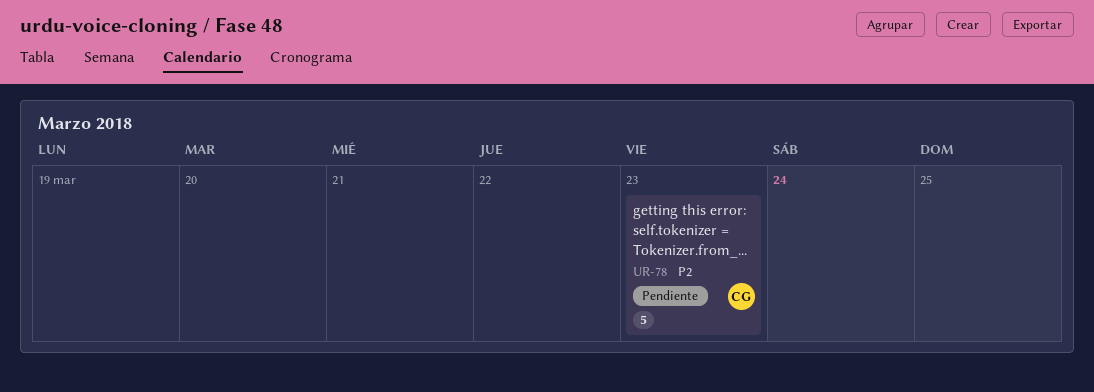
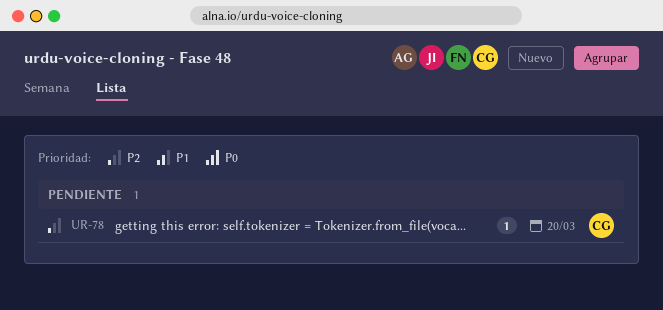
UR-78, estimate: 5 -> 1
UR-78, day: Mar 23 -> Mar 20

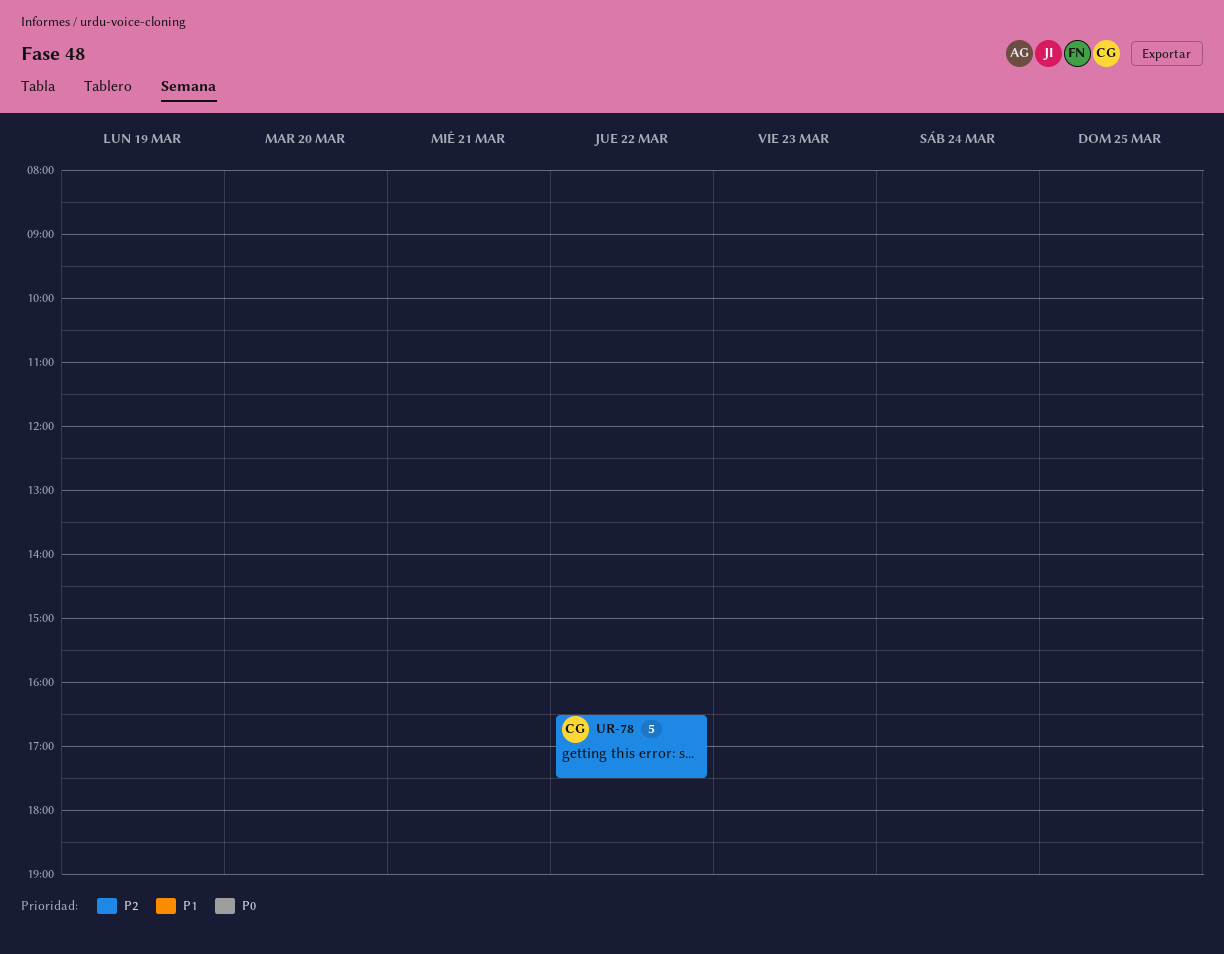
UR-78, estimate: 1 -> 5
UR-78, day: Mar 20 -> Mar 22

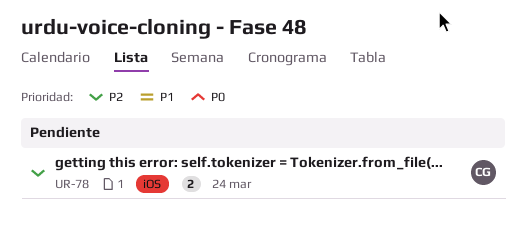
UR-78, estimate: 5 -> 2
UR-78, day: Mar 22 -> Mar 24

